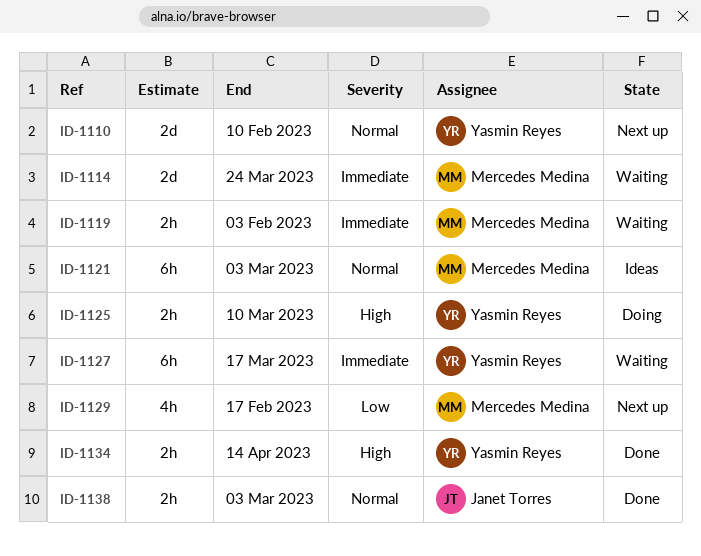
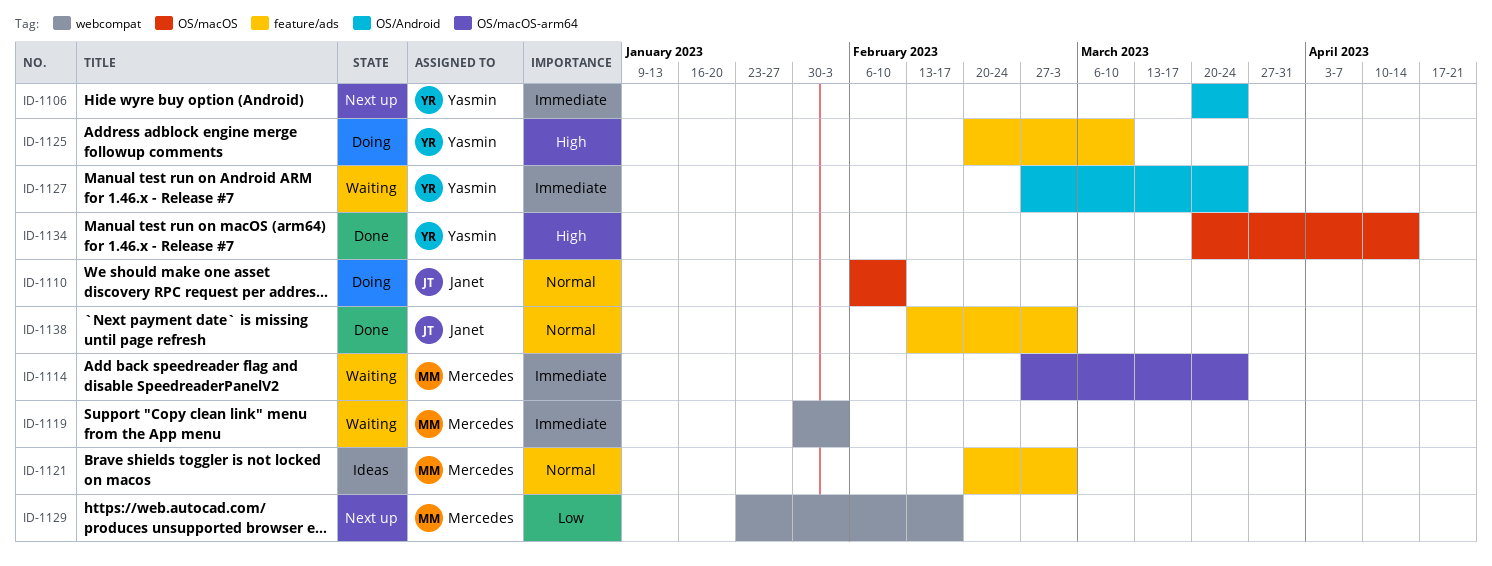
ID-1106: none -> present
ID-1110, status: Next up -> Doing
ID-1110, owner: Yasmin Reyes -> Janet Torres
ID-1127, due: Mar 17 -> Mar 24

